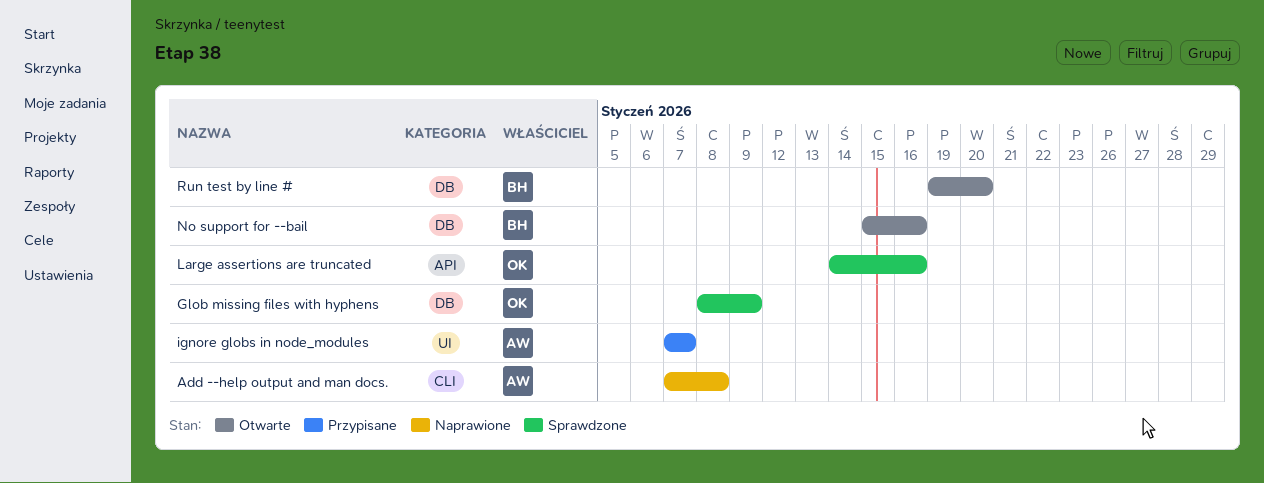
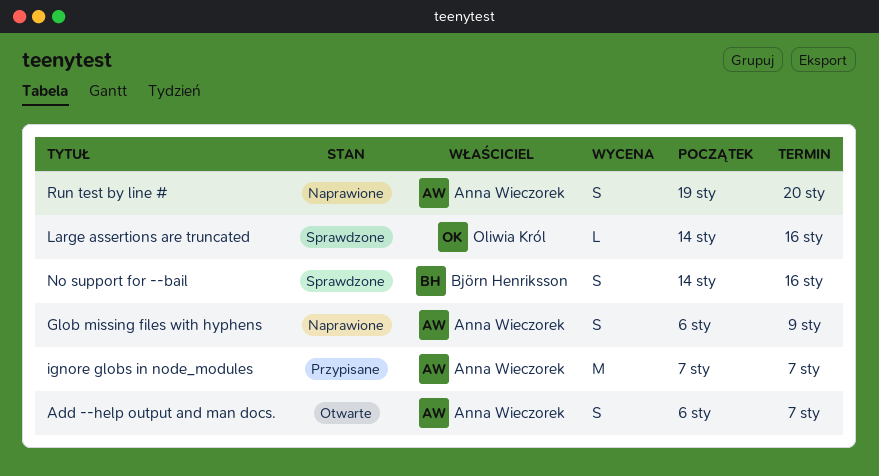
Add --help output and man docs., status: Naprawione -> Otwarte
Add --help output and man docs., start: Jan 7 -> Jan 6
Add --help output and man docs., due: Jan 8 -> Jan 7
Glob missing files with hyphens, status: Sprawdzone -> Naprawione
Glob missing files with hyphens, owner: Oliwia Król -> Anna Wieczorek
Glob missing files with hyphens, start: Jan 8 -> Jan 6
No support for --bail, status: Otwarte -> Sprawdzone
No support for --bail, start: Jan 15 -> Jan 14
Run test by line #, status: Otwarte -> Naprawione
Run test by line #, owner: Björn Henriksson -> Anna Wieczorek

